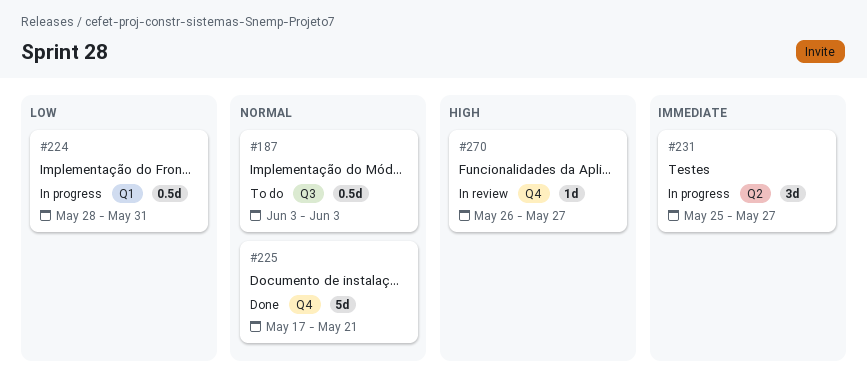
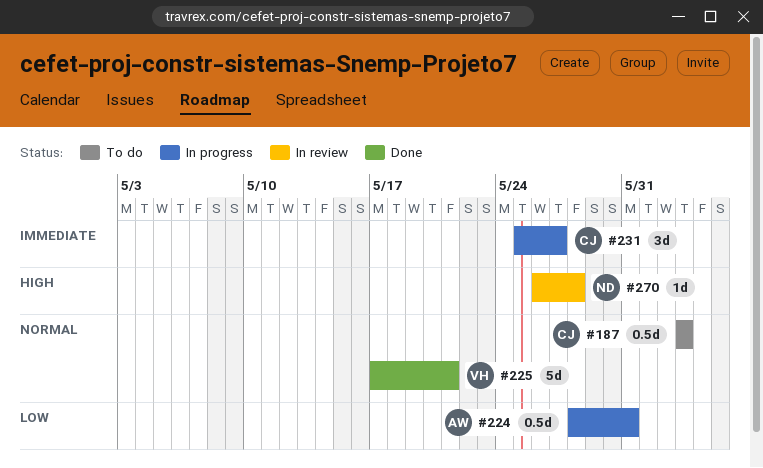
#270, due: May 27 -> May 28

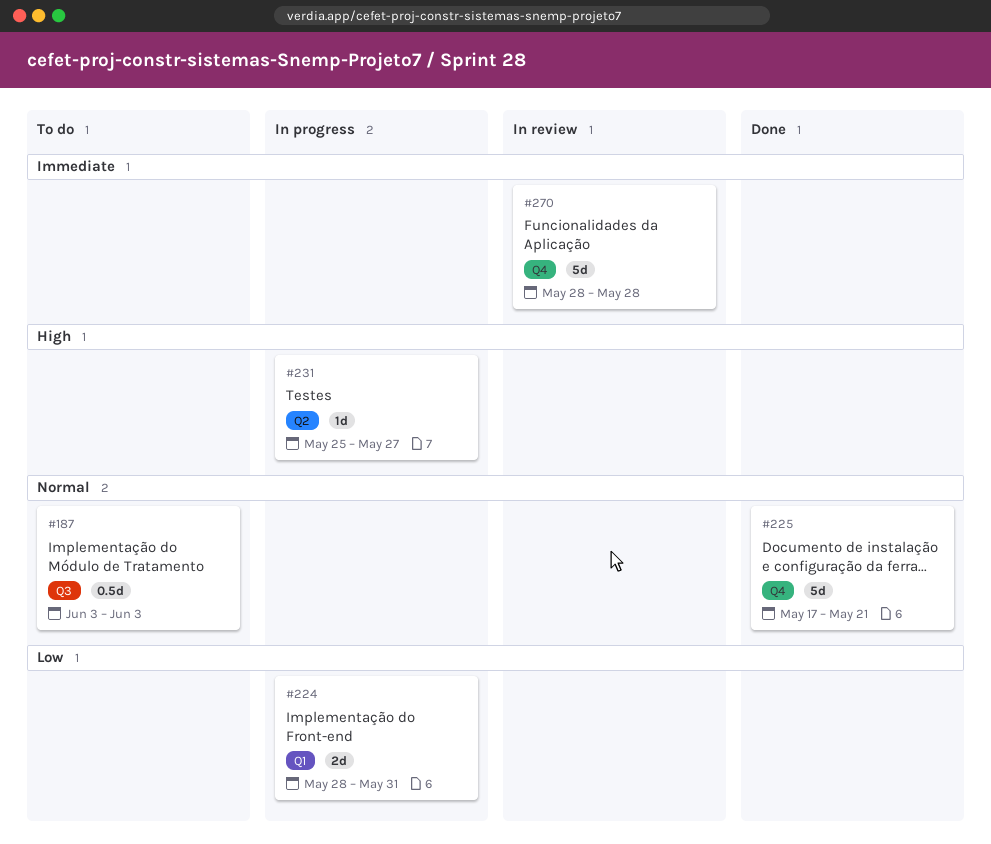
#224, estimate: 0.5d -> 2d
#231, priority: Immediate -> High
#231, estimate: 3d -> 1d
#270, priority: High -> Immediate
#270, estimate: 1d -> 5d
#270, start: May 26 -> May 28

